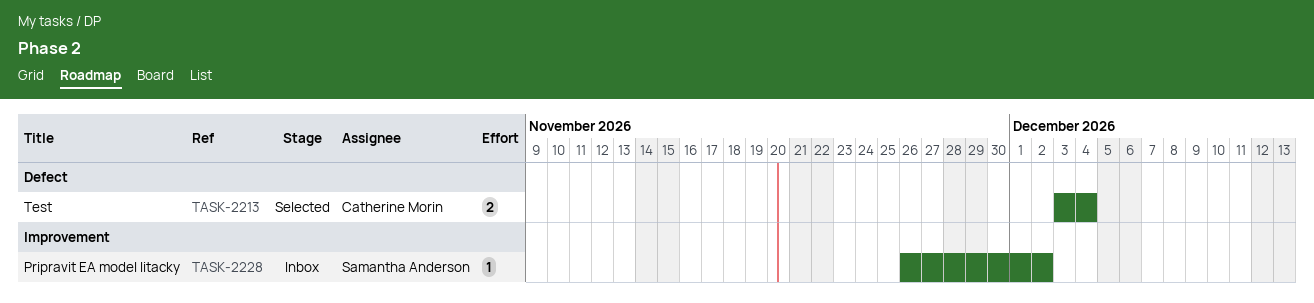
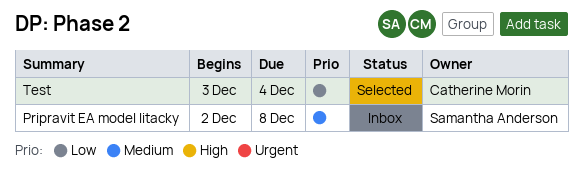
Pripravit EA model litacky, start: Nov 26 -> Dec 2
Pripravit EA model litacky, due: Dec 2 -> Dec 8

